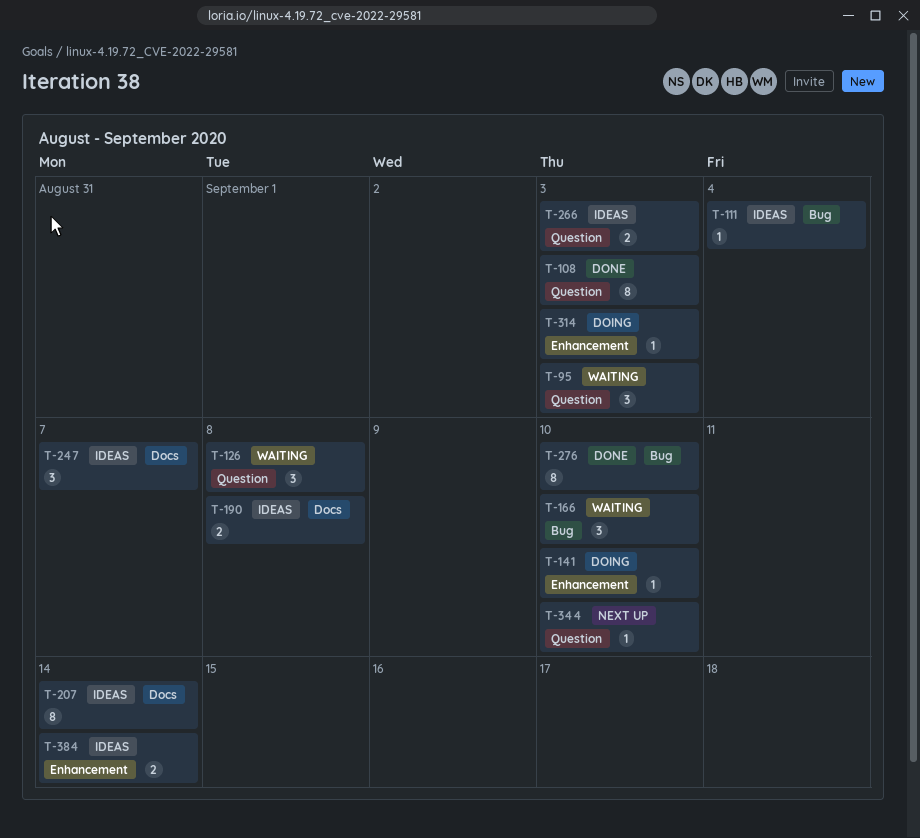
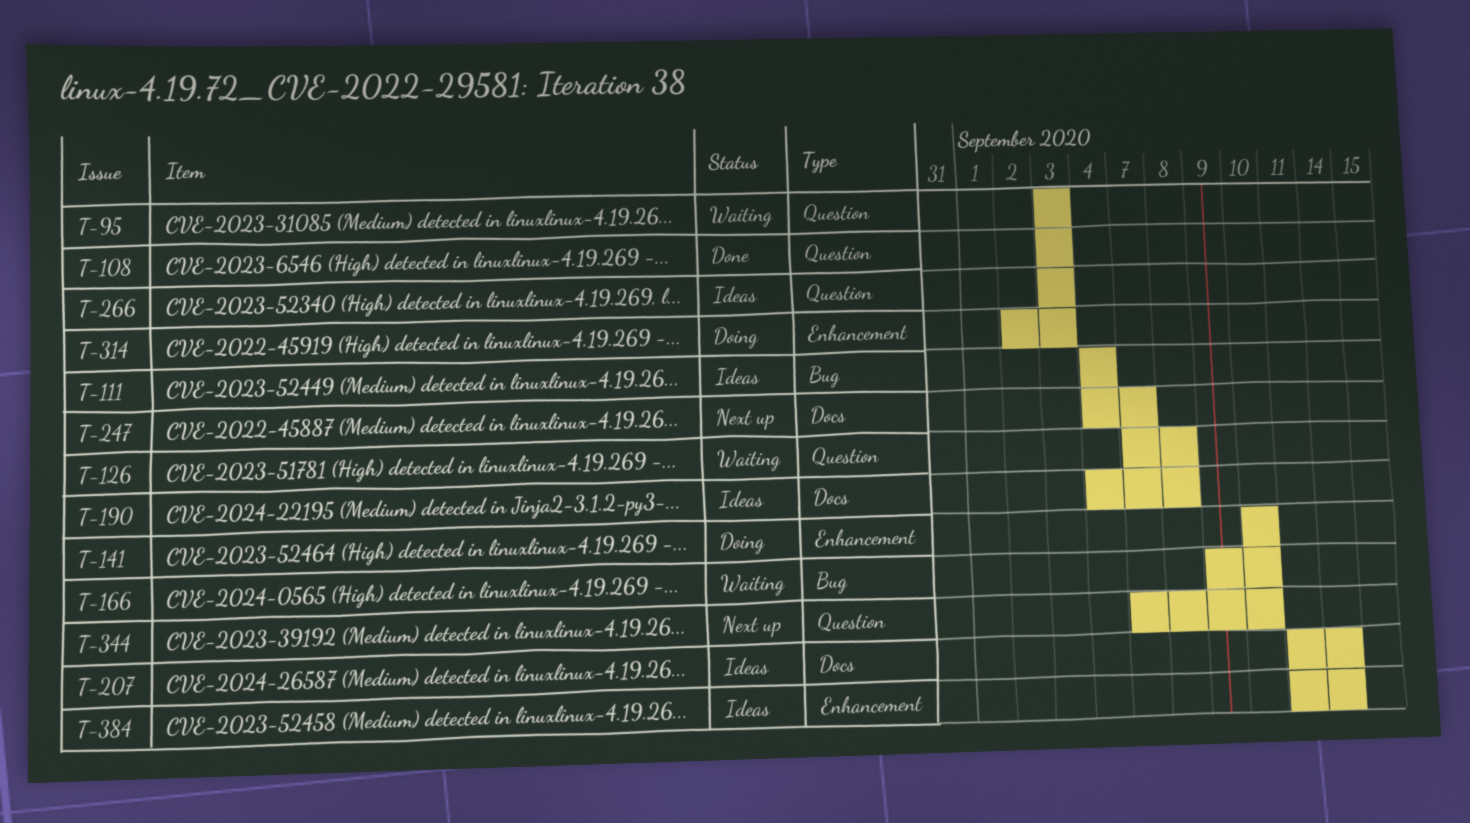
T-247, status: Ideas -> Next up
T-276: present -> none

